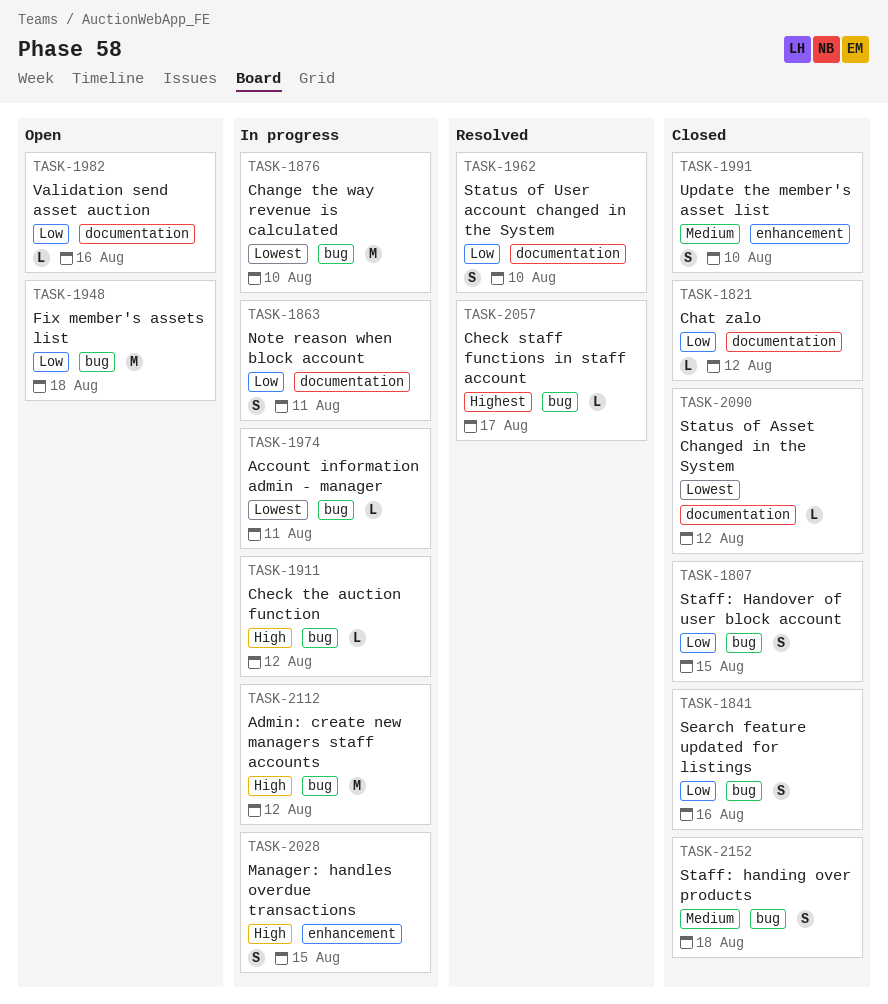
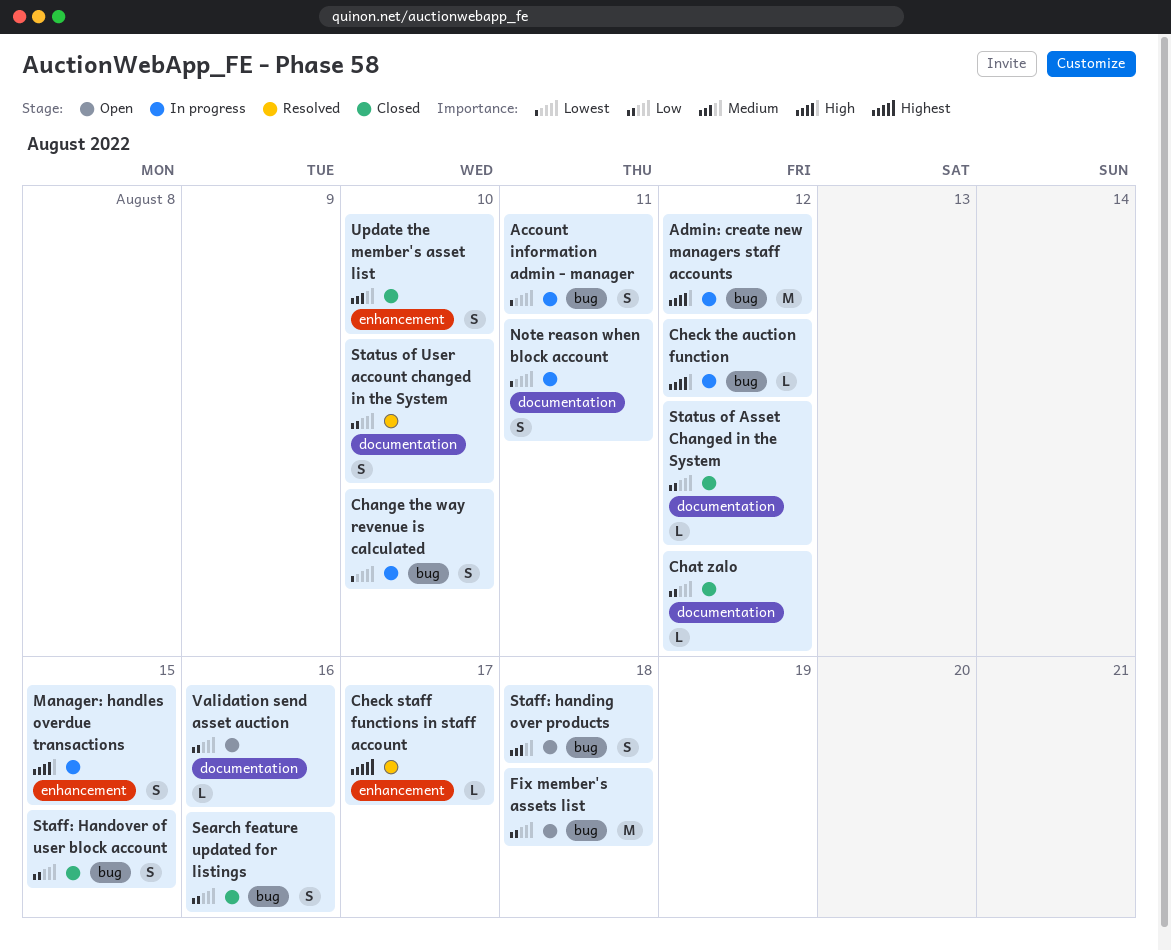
Account information admin - manager, estimate: L -> S
Change the way revenue is calculated, estimate: M -> S
Check staff functions in staff account, label: bug -> enhancement
Note reason when block account, priority: Low -> Lowest
Staff: handing over products, status: Closed -> Open
Status of Asset Changed in the System, priority: Lowest -> Low

